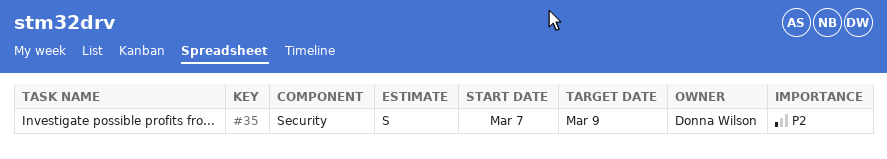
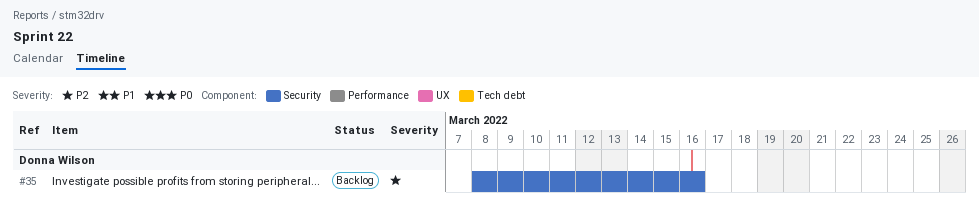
#35, start: Mar 7 -> Mar 8
#35, due: Mar 9 -> Mar 16

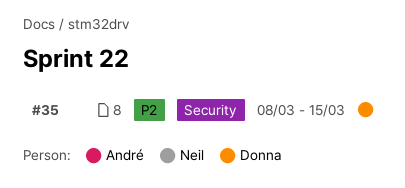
#35, due: Mar 16 -> Mar 15

